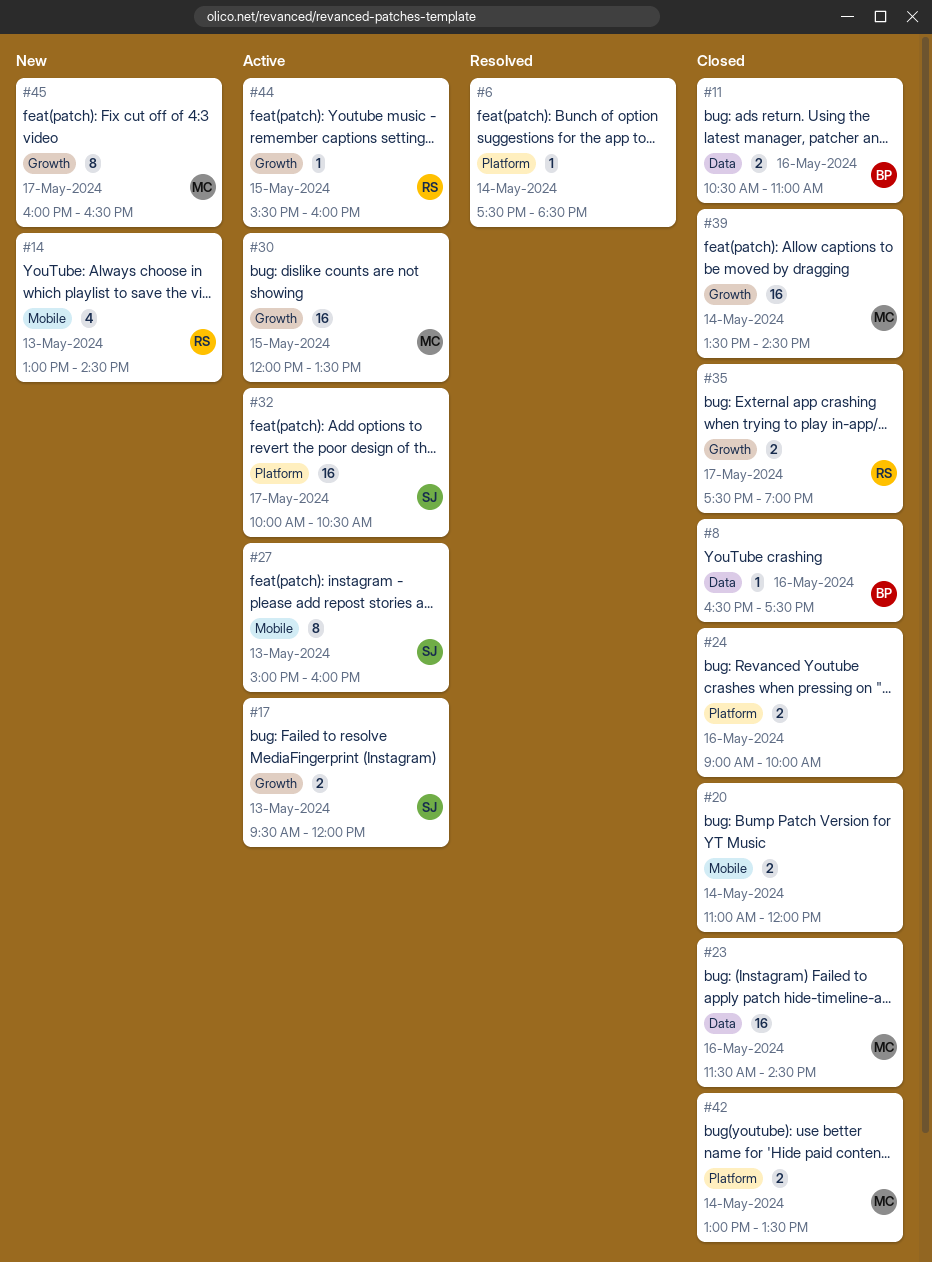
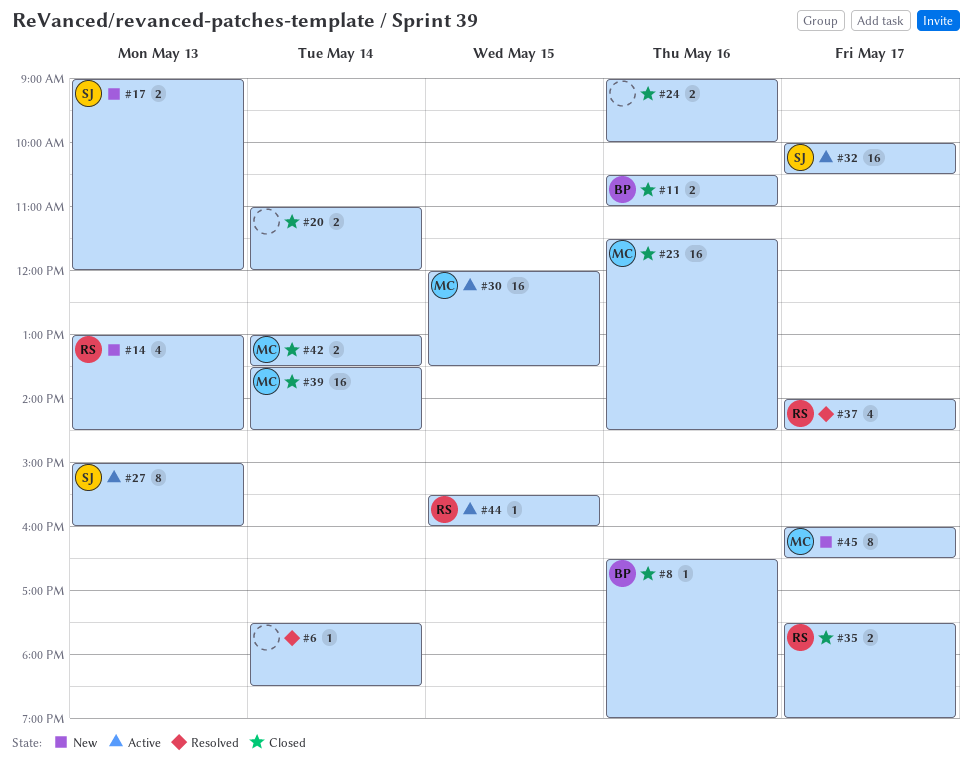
#8, ends: 17:30 -> 19:00
#17, status: Active -> New
#17, begins: 09:30 -> 09:00
#37: none -> present

